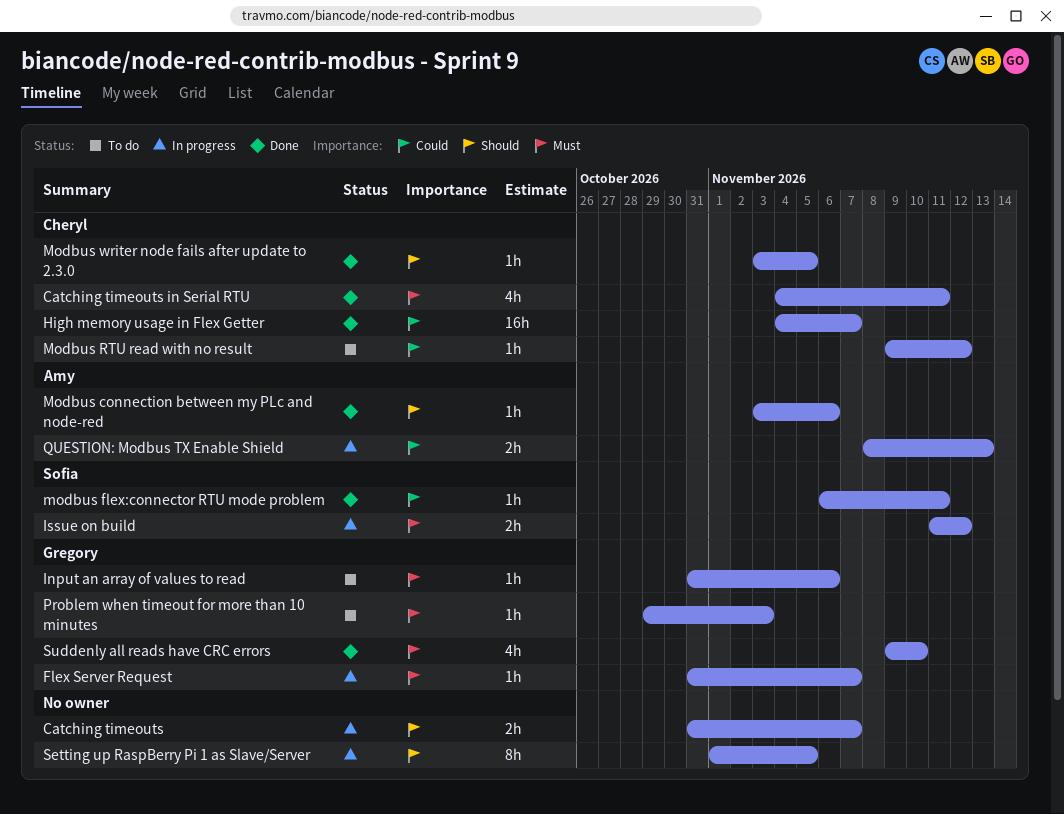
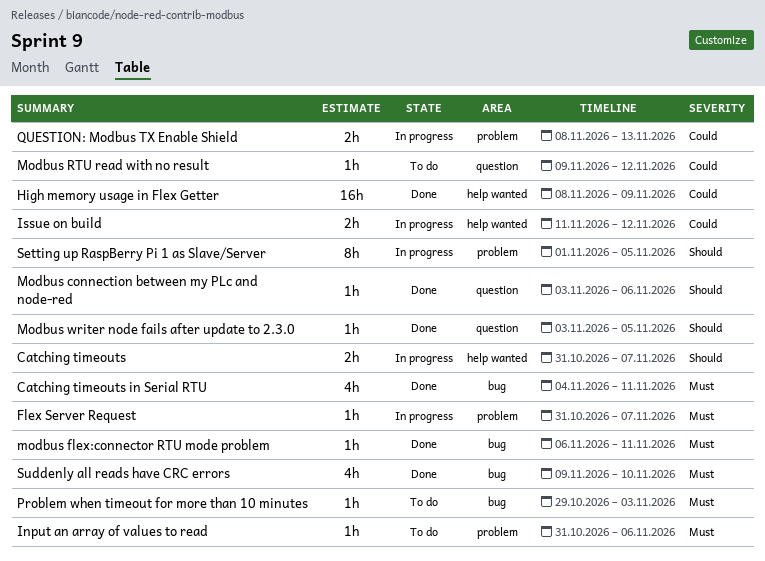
High memory usage in Flex Getter, start: Nov 4 -> Nov 8
High memory usage in Flex Getter, due: Nov 7 -> Nov 9
Issue on build, priority: Must -> Could
modbus flex:connector RTU mode problem, priority: Could -> Must

